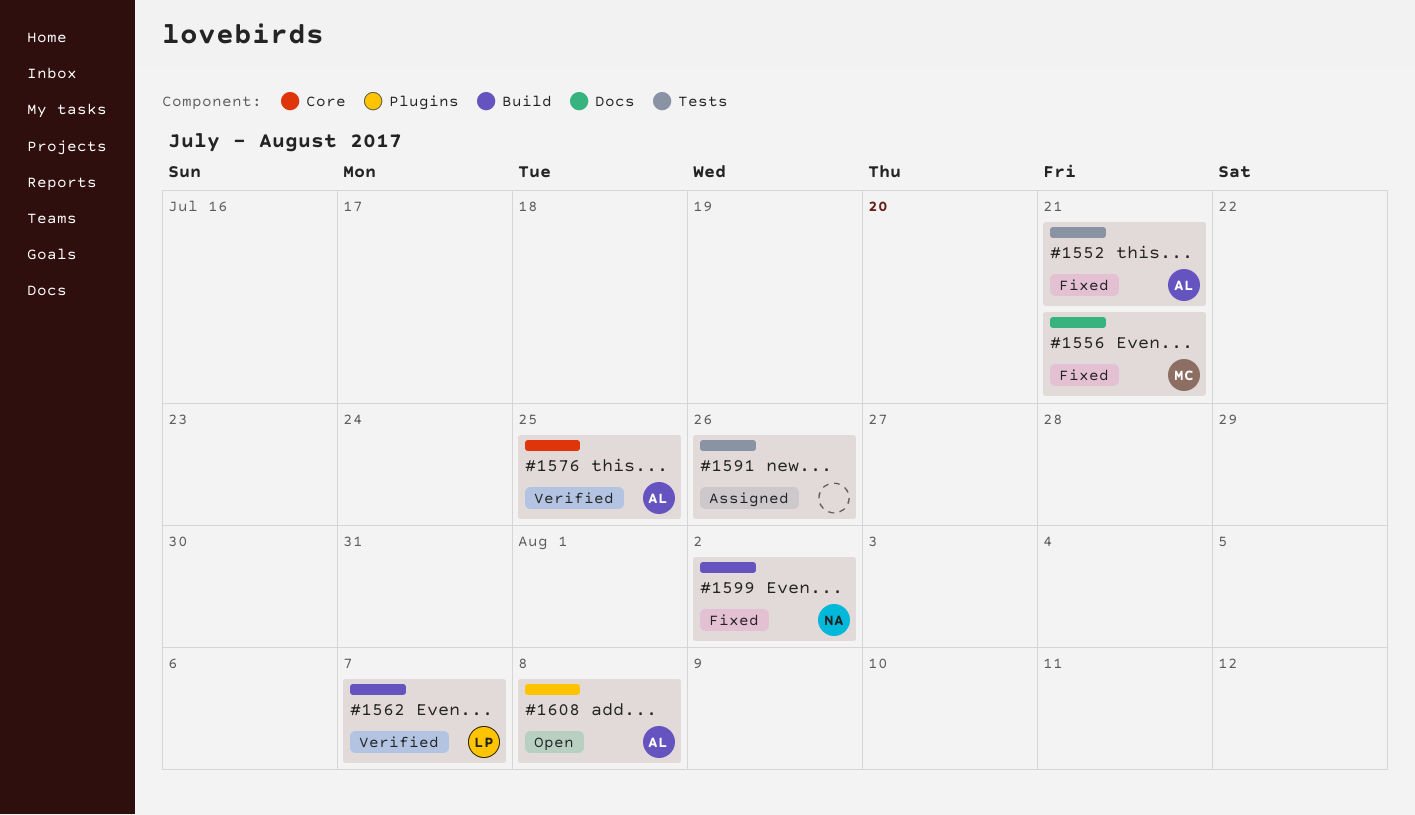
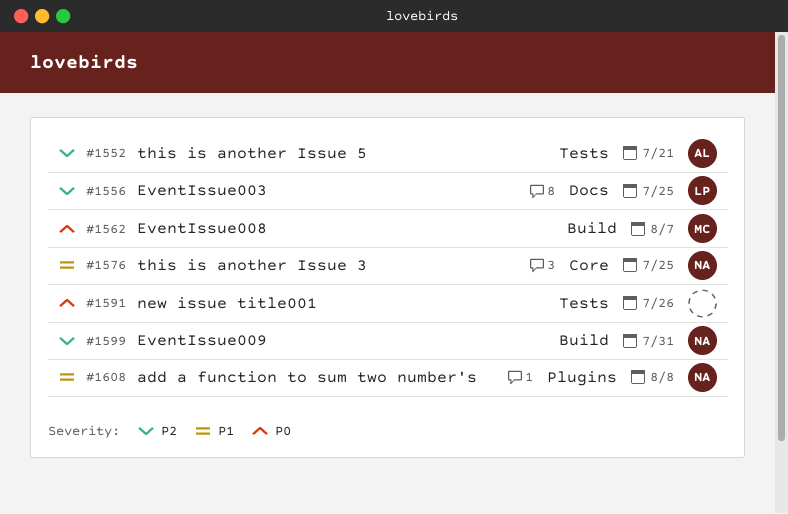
#1556, owner: MC -> LP
#1556, due: Jul 21 -> Jul 25
#1562, owner: LP -> MC
#1576, owner: AL -> NA
#1599, due: Aug 2 -> Jul 31
#1608, owner: AL -> NA

